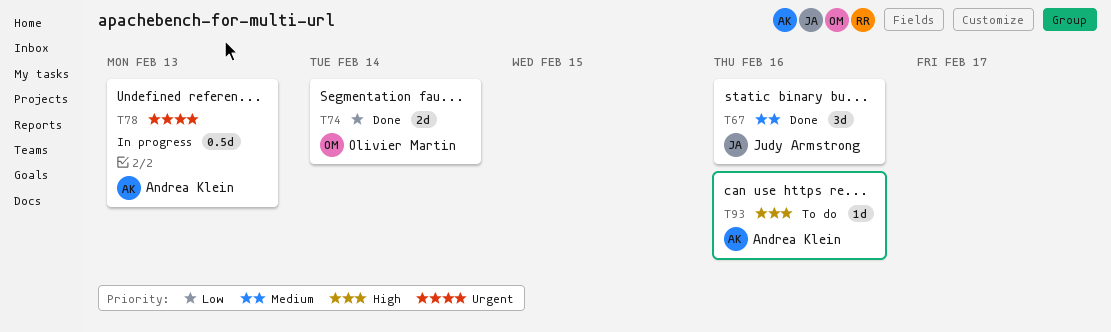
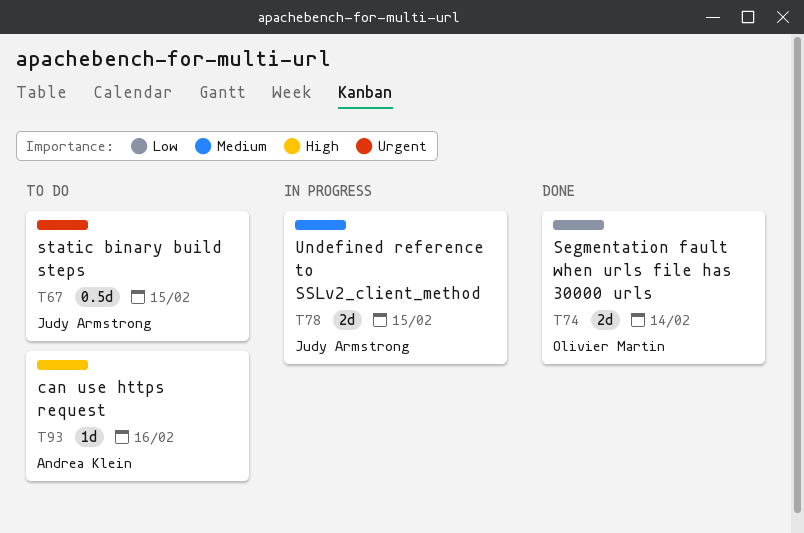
T67, status: Done -> To do
T67, priority: Medium -> Urgent
T67, estimate: 3d -> 0.5d
T67, due: Feb 16 -> Feb 15
T78, owner: Andrea Klein -> Judy Armstrong
T78, priority: Urgent -> Medium
T78, estimate: 0.5d -> 2d
T78, due: Feb 13 -> Feb 15

